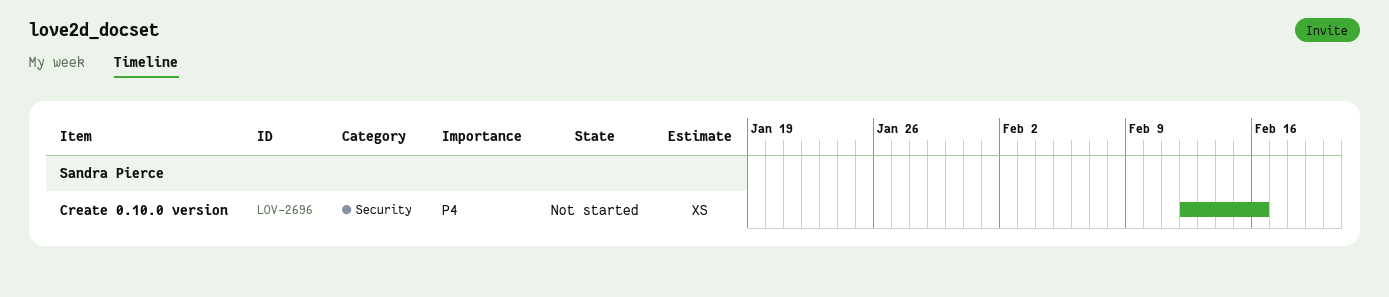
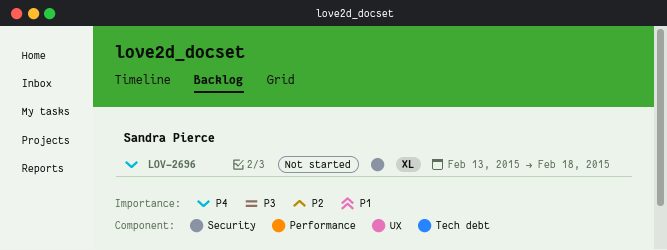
LOV-2696, estimate: XS -> XL
LOV-2696, start: Feb 12 -> Feb 13
LOV-2696, due: Feb 16 -> Feb 18

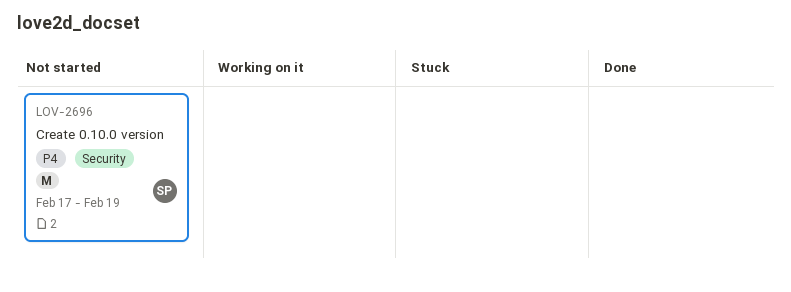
LOV-2696, estimate: XL -> M
LOV-2696, start: Feb 13 -> Feb 17
LOV-2696, due: Feb 18 -> Feb 19

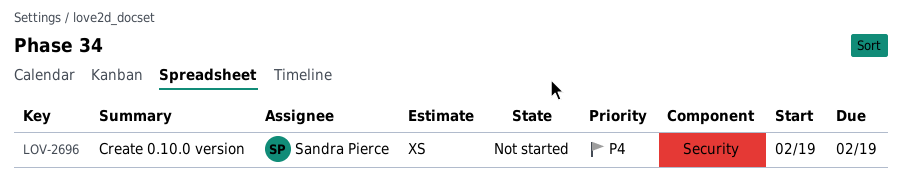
LOV-2696, estimate: M -> XS
LOV-2696, start: Feb 17 -> Feb 19

